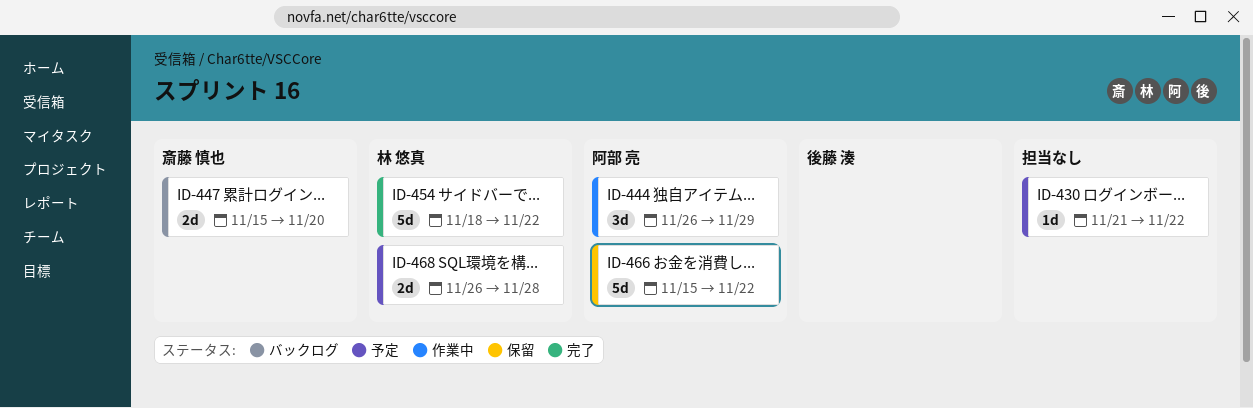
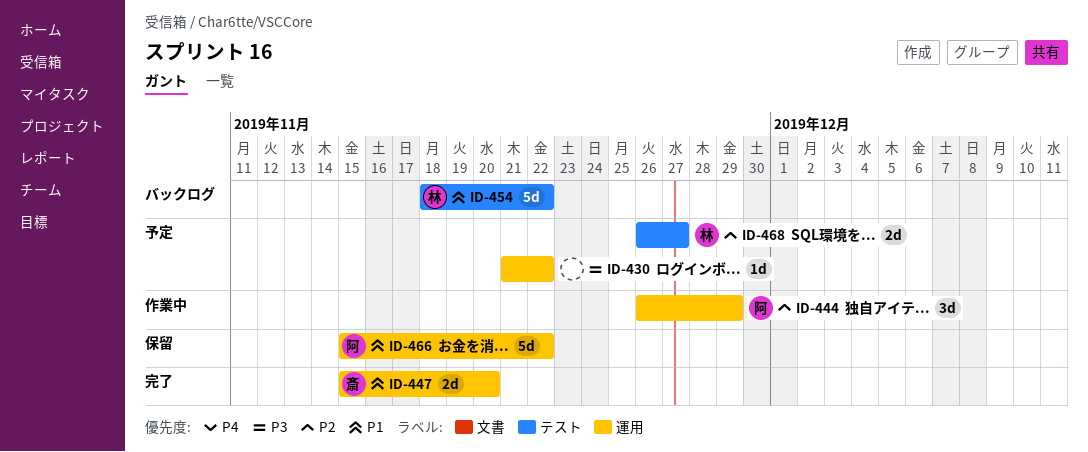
ID-447, status: バックログ -> 完了
ID-454, status: 完了 -> バックログ
ID-468, due: Nov 28 -> Nov 27

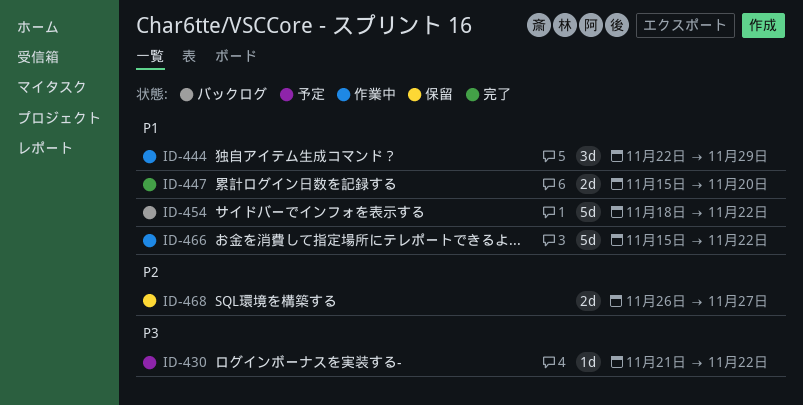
ID-444, priority: P2 -> P1
ID-444, start: Nov 26 -> Nov 22
ID-466, status: 保留 -> 作業中
ID-468, status: 予定 -> 保留

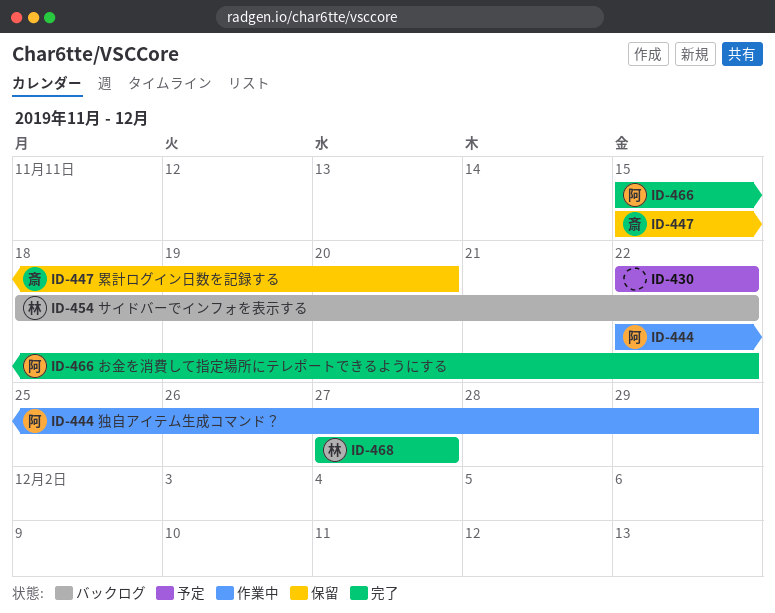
ID-430, start: Nov 21 -> Nov 22
ID-447, status: 完了 -> 保留
ID-466, status: 作業中 -> 完了
ID-468, status: 保留 -> 完了
ID-468, start: Nov 26 -> Nov 27

